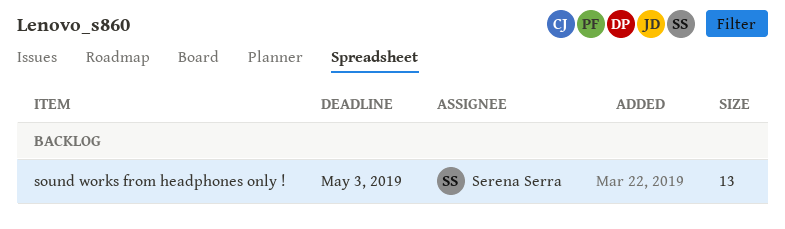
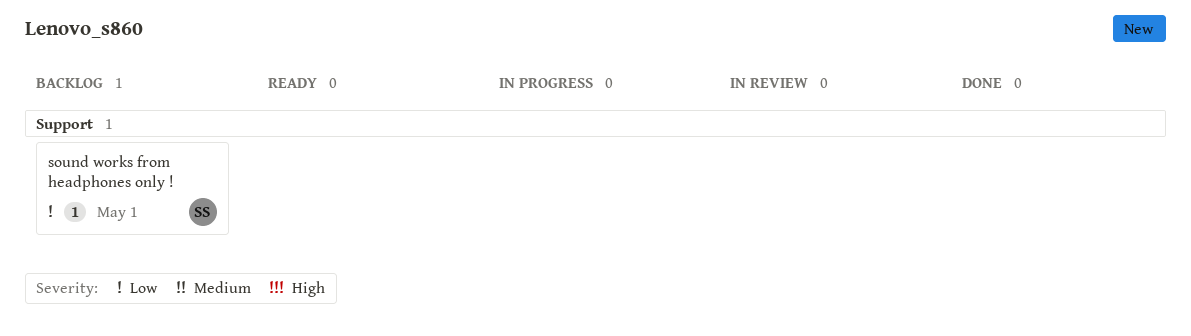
sound works from headphones only !, estimate: 13 -> 1
sound works from headphones only !, due: May 3 -> May 1

